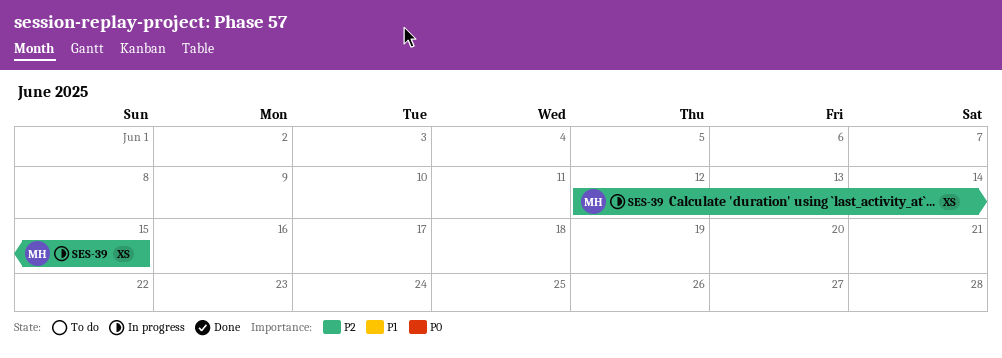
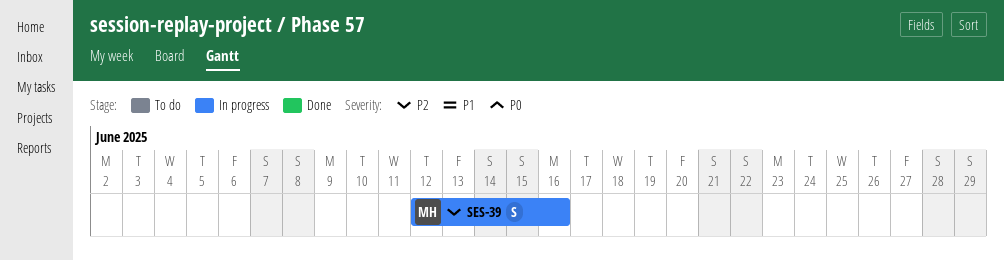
SES-39, estimate: XS -> S
SES-39, due: Jun 15 -> Jun 16

